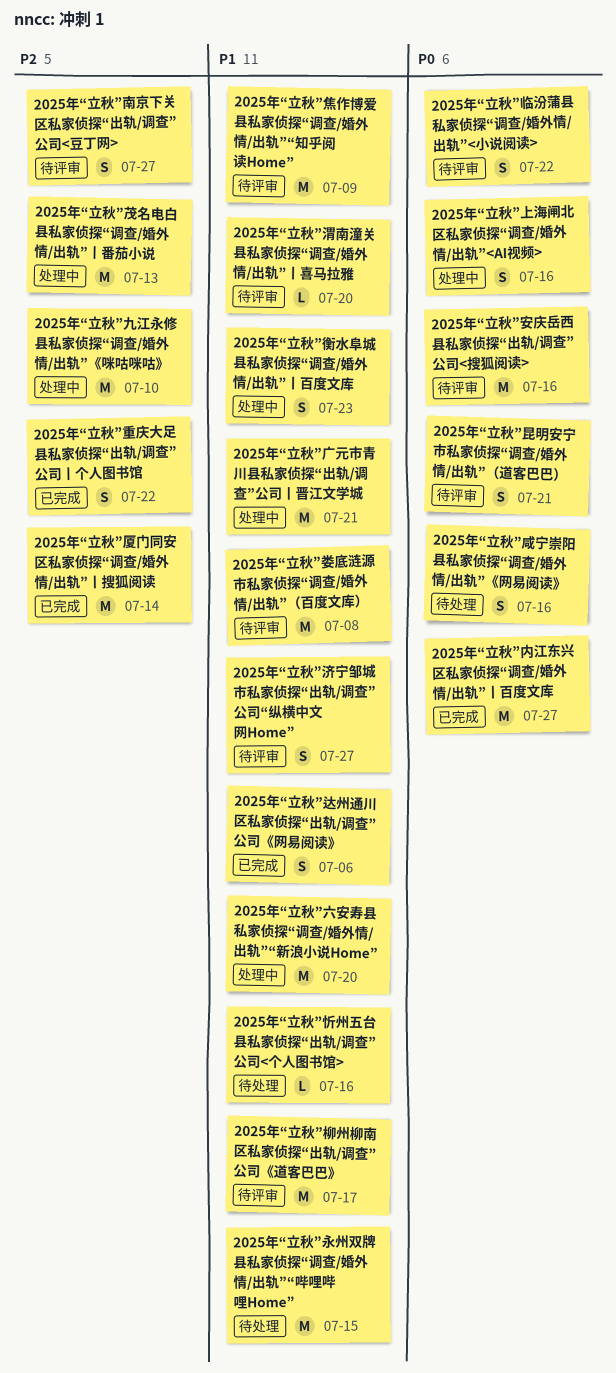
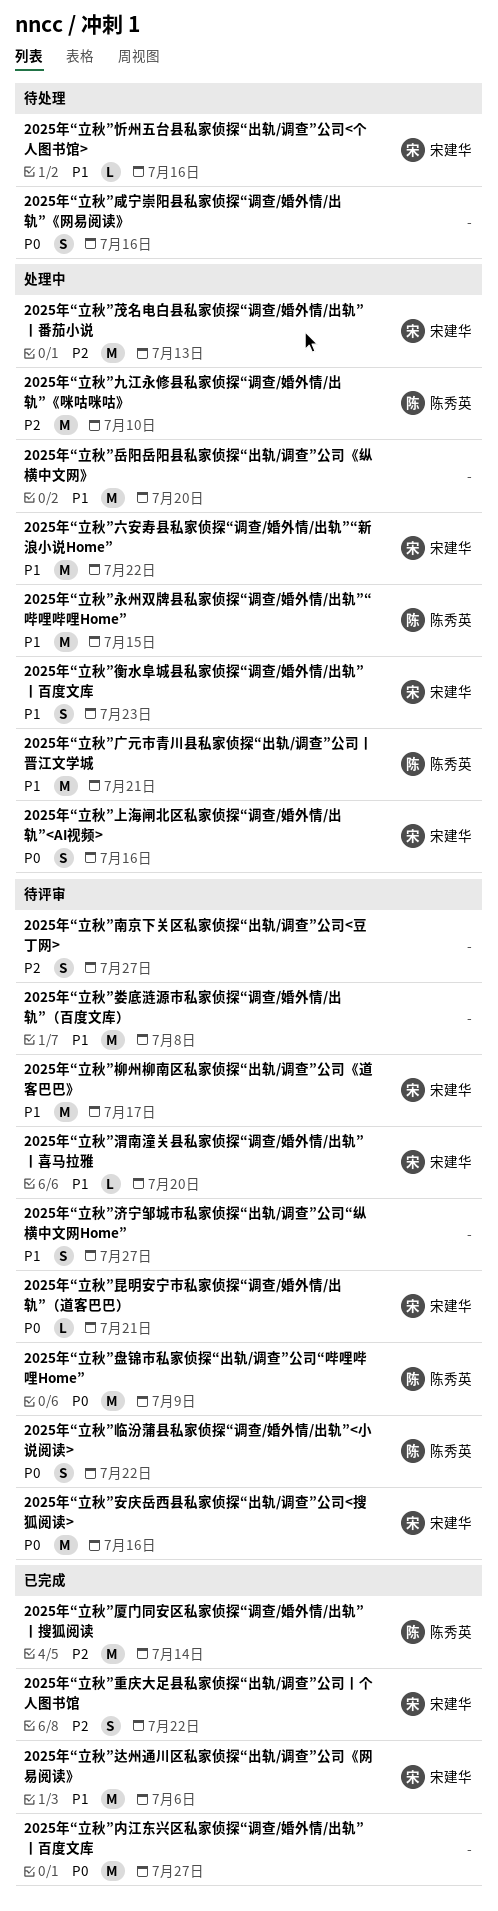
2025年“立秋”六安寿县私家侦探“调查/婚外情/出轨”“新浪小说Home”, due: Jul 20 -> Jul 22
2025年“立秋”岳阳岳阳县私家侦探“出轨/调查”公司《纵横中文网》: none -> present
2025年“立秋”昆明安宁市私家侦探“调查/婚外情/出轨”（道客巴巴）, estimate: S -> L
2025年“立秋”永州双牌县私家侦探“调查/婚外情/出轨”“哔哩哔哩Home”, status: 待处理 -> 处理中
2025年“立秋”焦作博爱县私家侦探“调查/婚外情/出轨”“知乎阅读Home”: present -> none
2025年“立秋”盘锦市私家侦探“出轨/调查”公司“哔哩哔哩Home”: none -> present
2025年“立秋”达州通川区私家侦探“出轨/调查”公司《网易阅读》, estimate: S -> M

